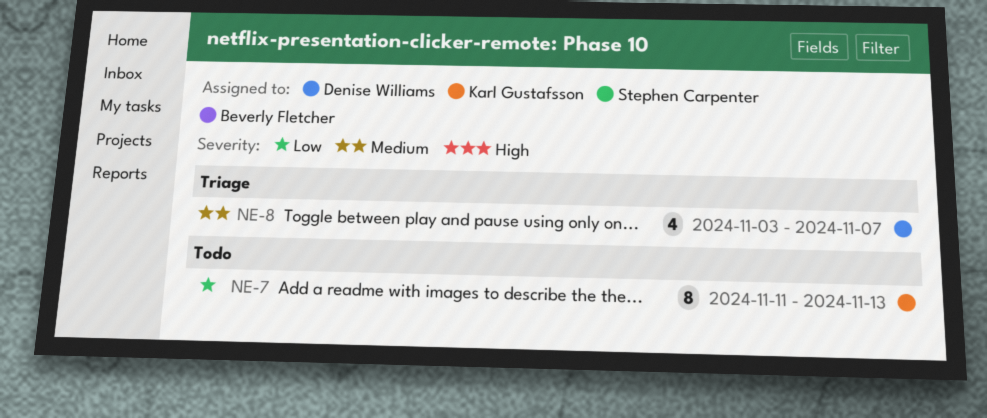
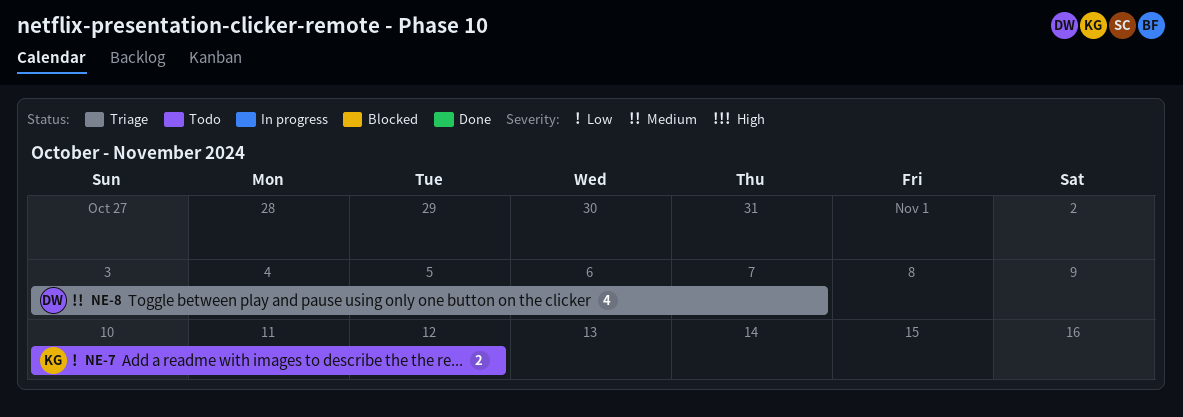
NE-7, estimate: 8 -> 2
NE-7, start: Nov 11 -> Nov 10
NE-7, due: Nov 13 -> Nov 12

